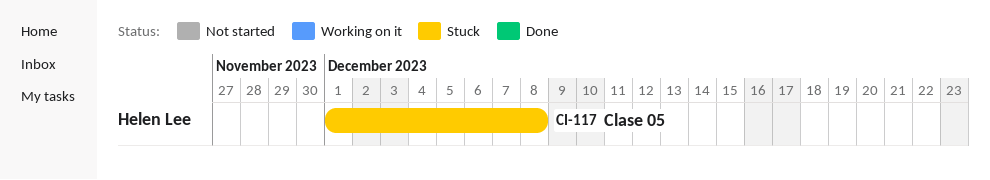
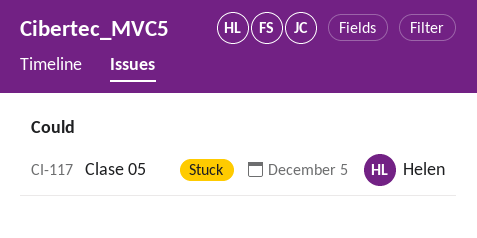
CI-117, due: Dec 8 -> Dec 5

